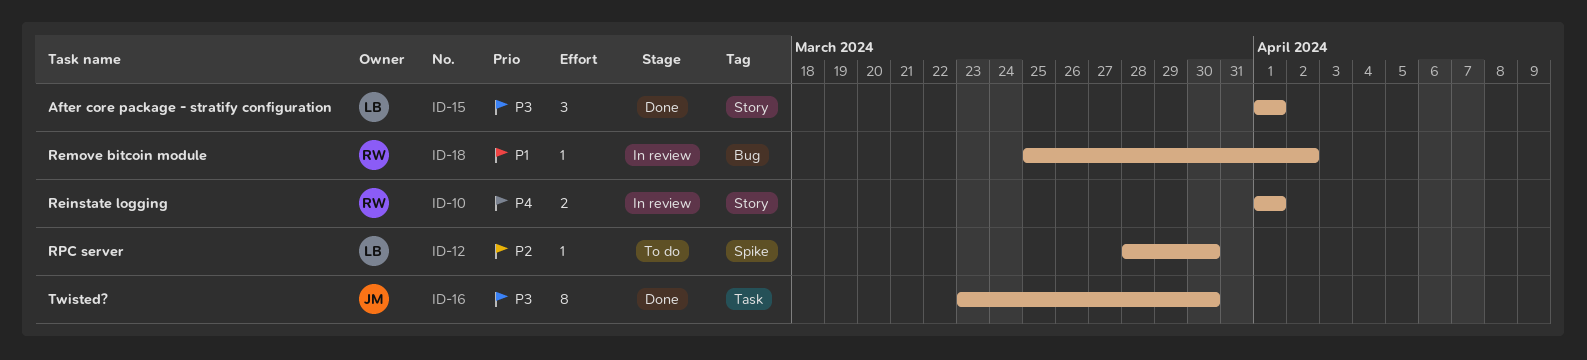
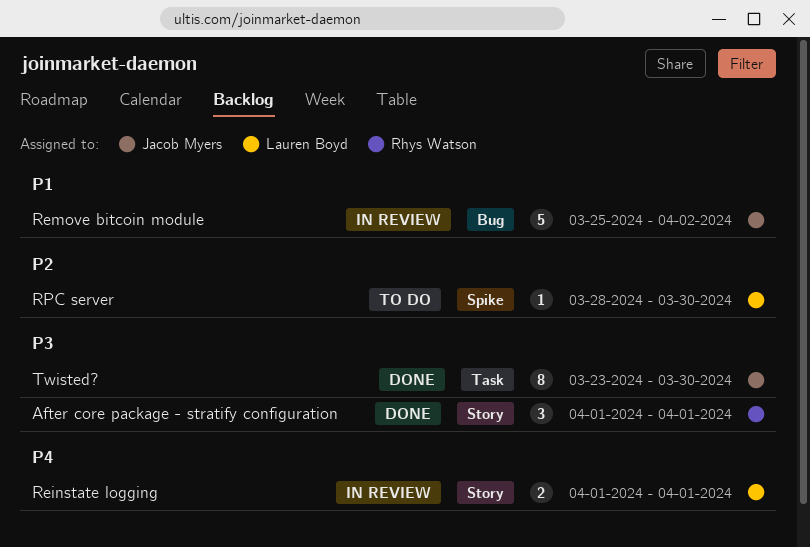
After core package - stratify configuration, owner: Lauren Boyd -> Rhys Watson
Reinstate logging, owner: Rhys Watson -> Lauren Boyd
Remove bitcoin module, owner: Rhys Watson -> Jacob Myers
Remove bitcoin module, estimate: 1 -> 5

